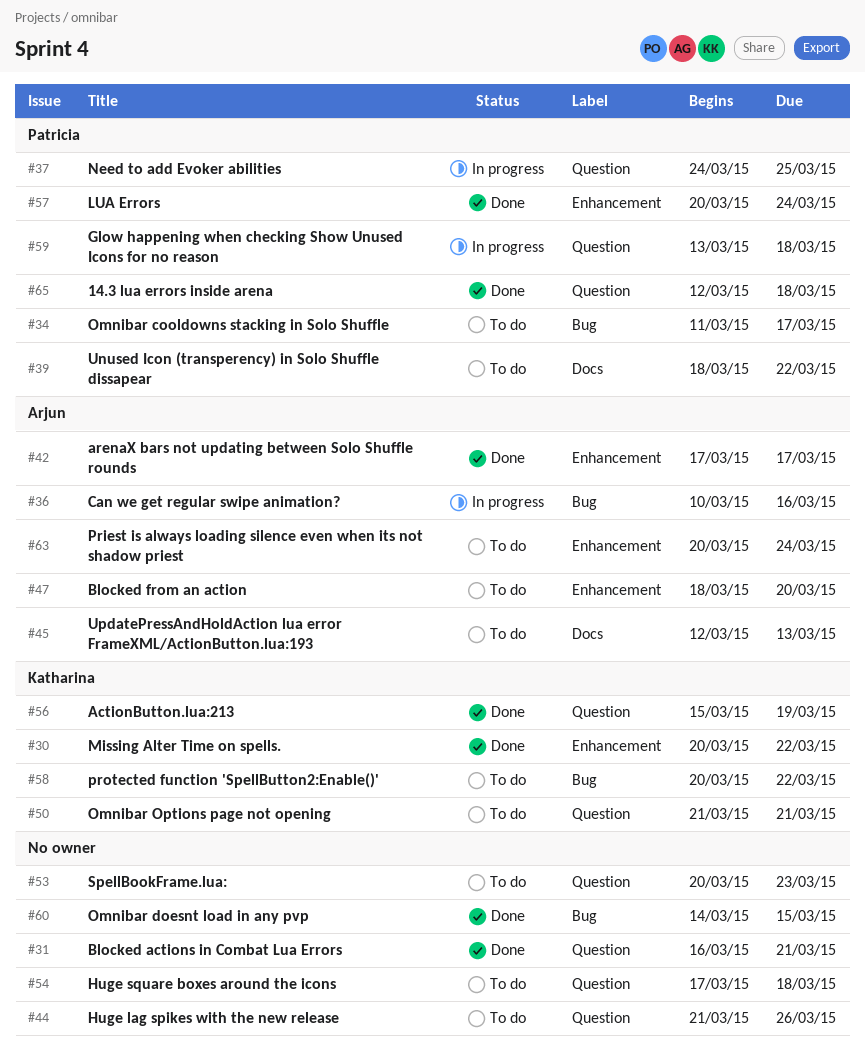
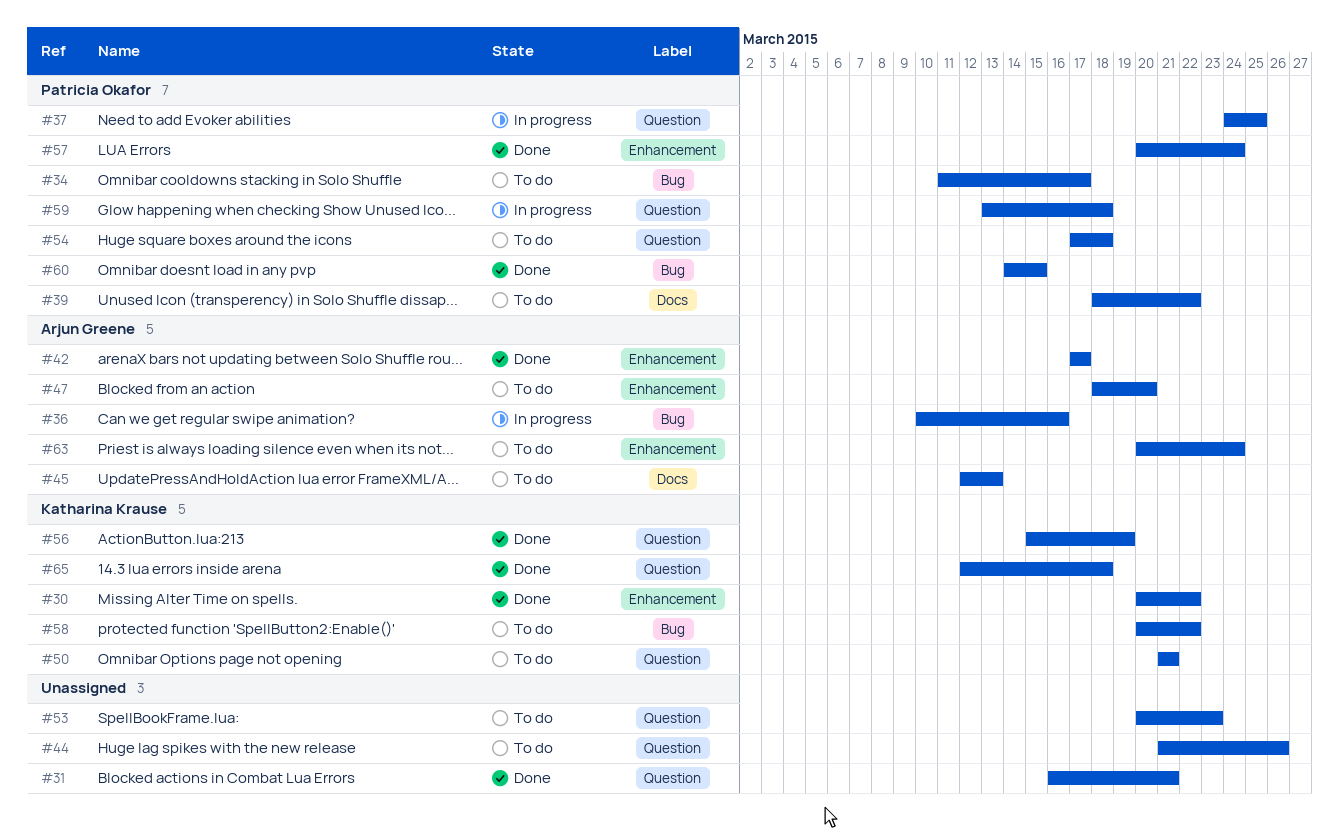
#54, owner: none -> Patricia Okafor
#60, owner: none -> Patricia Okafor
#65, owner: Patricia Okafor -> Katharina Krause

